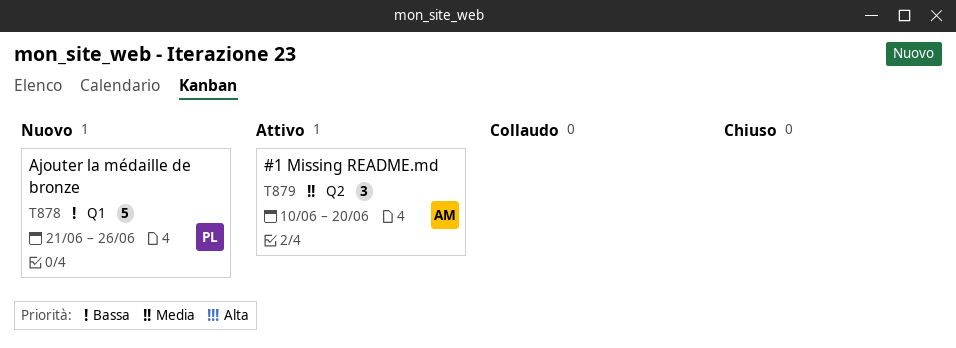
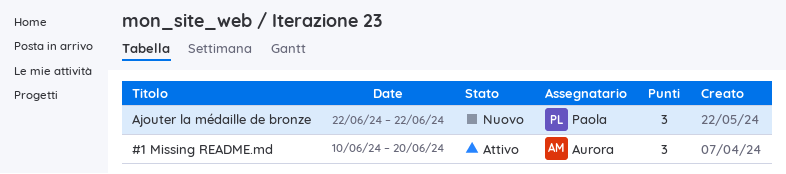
Ajouter la médaille de bronze, estimate: 5 -> 3
Ajouter la médaille de bronze, start: Jun 21 -> Jun 22
Ajouter la médaille de bronze, due: Jun 26 -> Jun 22

